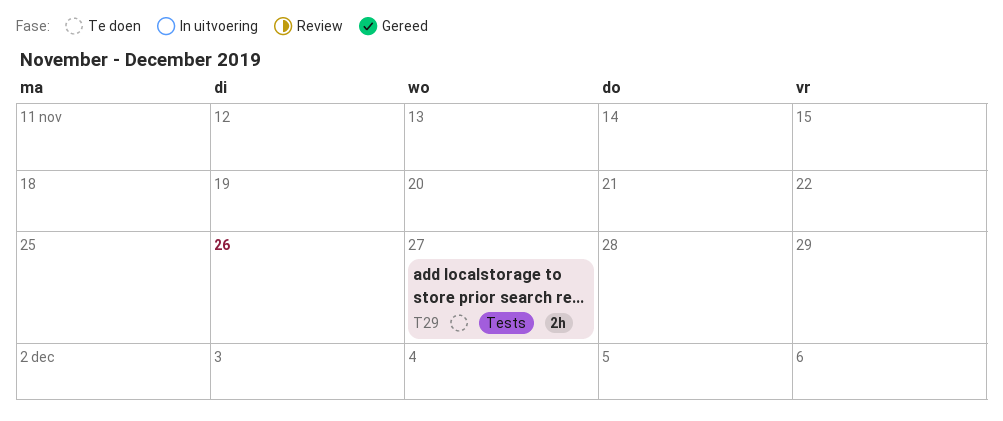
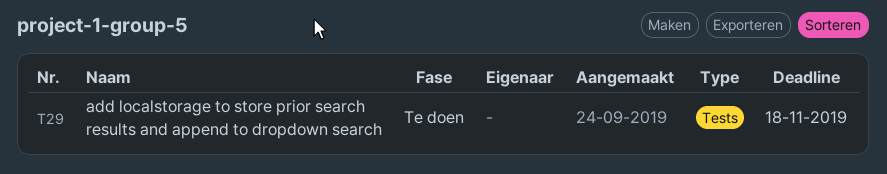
T29, due: Nov 27 -> Nov 18

